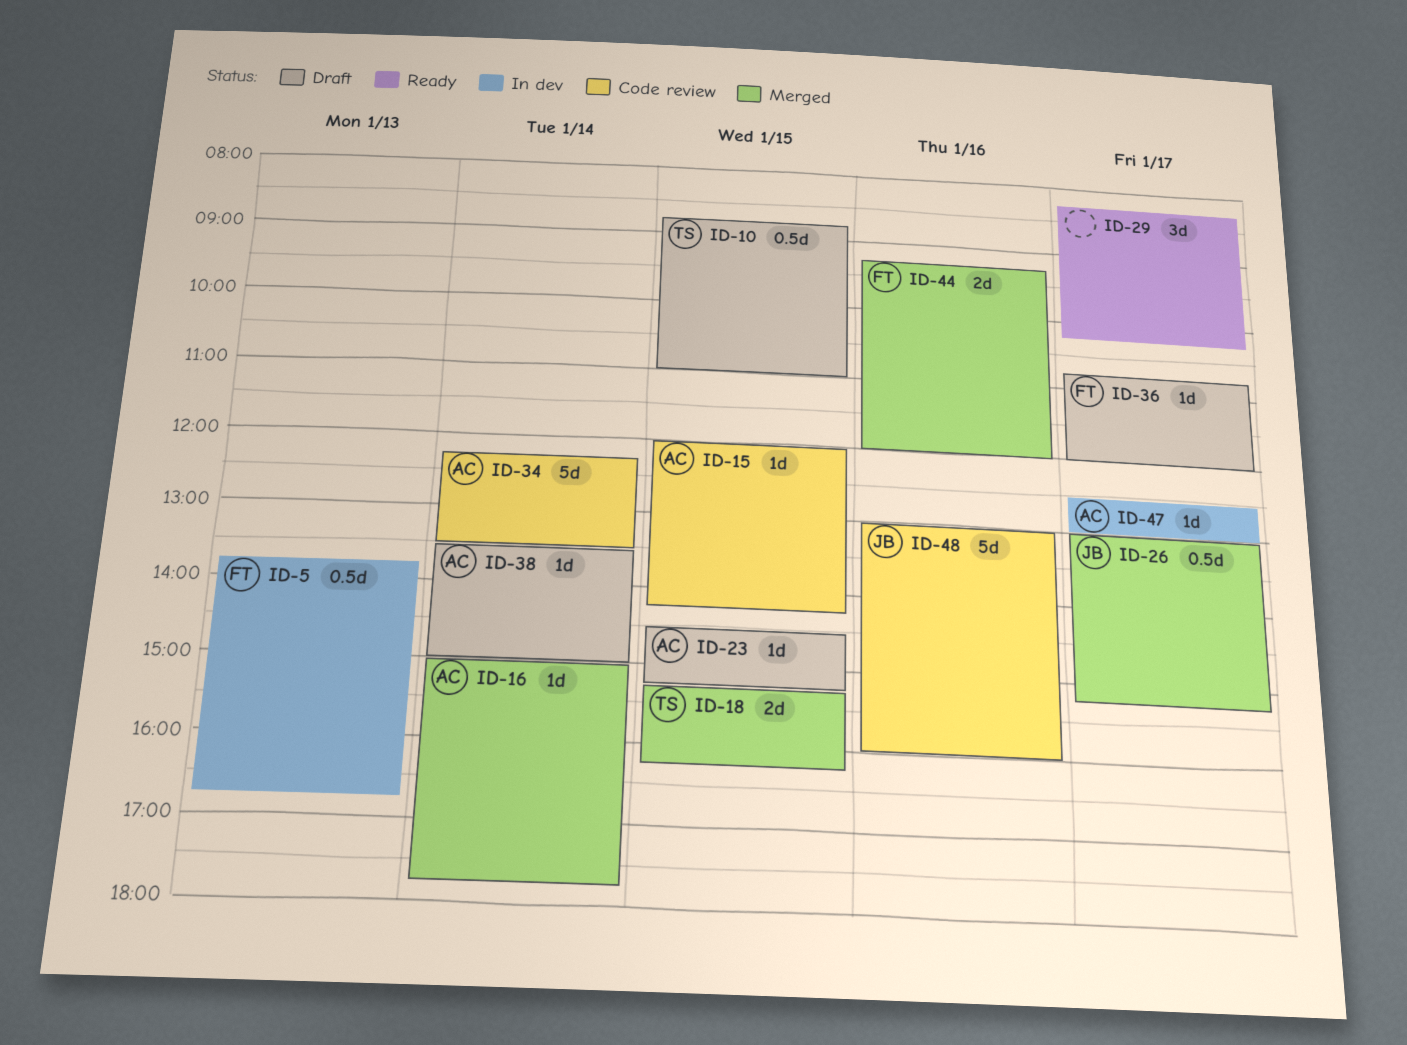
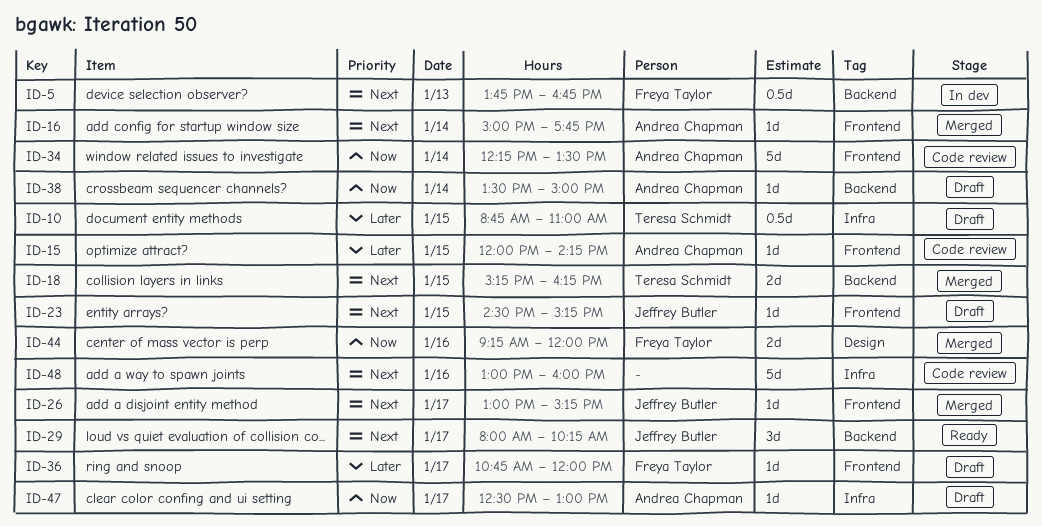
ID-23, owner: Andrea Chapman -> Jeffrey Butler
ID-26, estimate: 0.5d -> 1d
ID-29, owner: none -> Jeffrey Butler
ID-29, begins: 08:15 -> 08:00
ID-47, status: In dev -> Draft
ID-48, owner: Jeffrey Butler -> none

